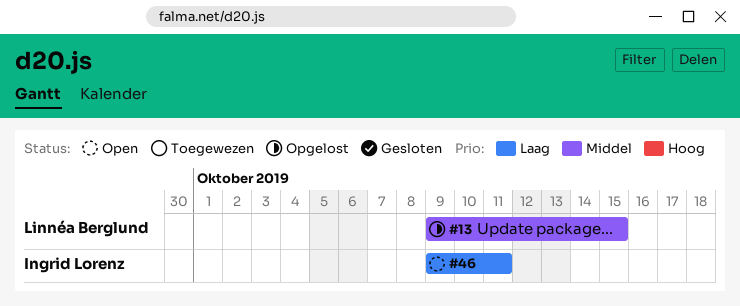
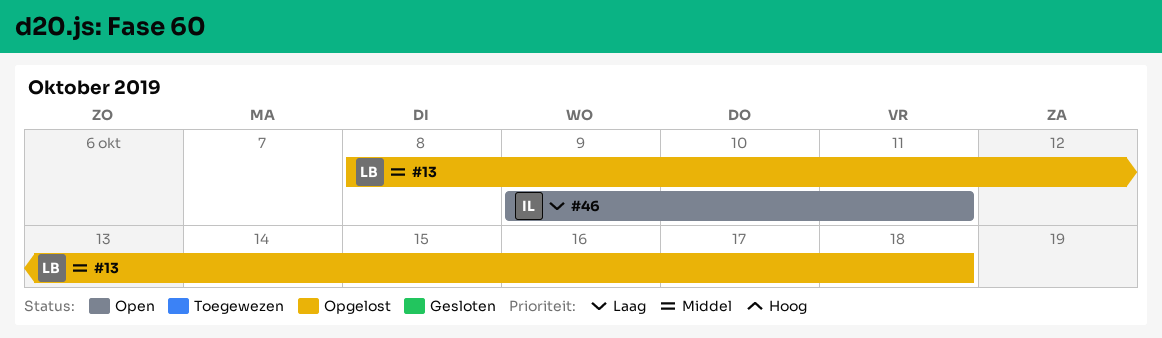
#13, start: Oct 9 -> Oct 8
#13, due: Oct 15 -> Oct 18

